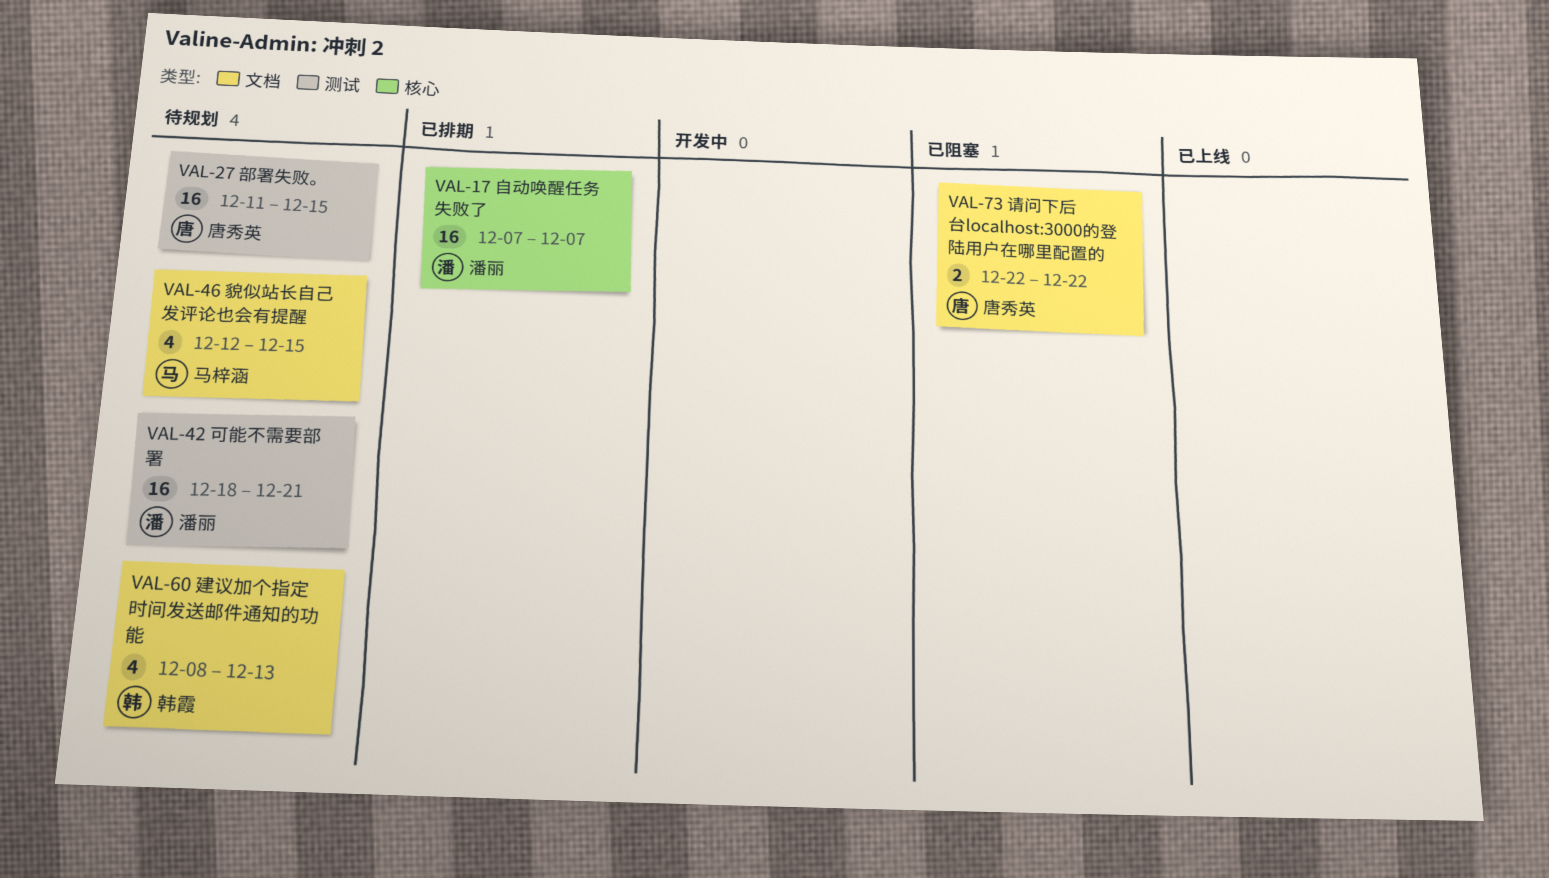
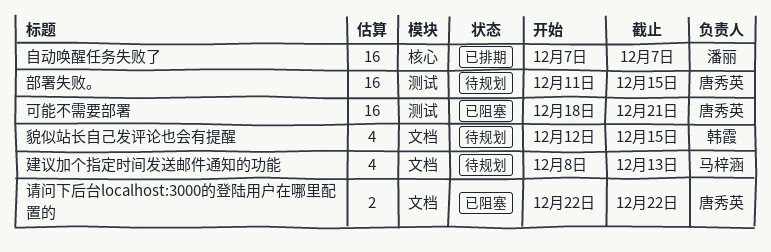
可能不需要部署, status: 待规划 -> 已阻塞
可能不需要部署, owner: 潘丽 -> 唐秀英
建议加个指定时间发送邮件通知的功能, owner: 韩霞 -> 马梓涵
貌似站长自己发评论也会有提醒, owner: 马梓涵 -> 韩霞

